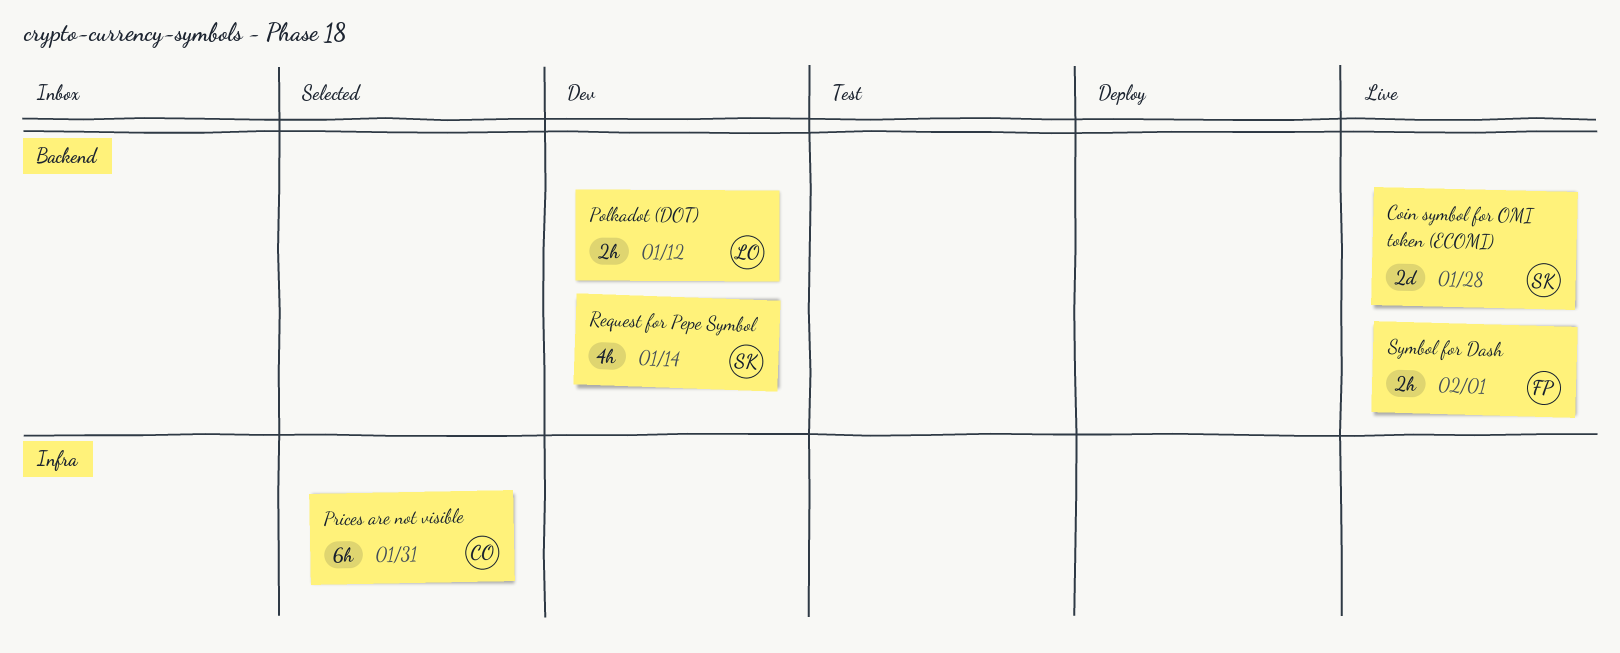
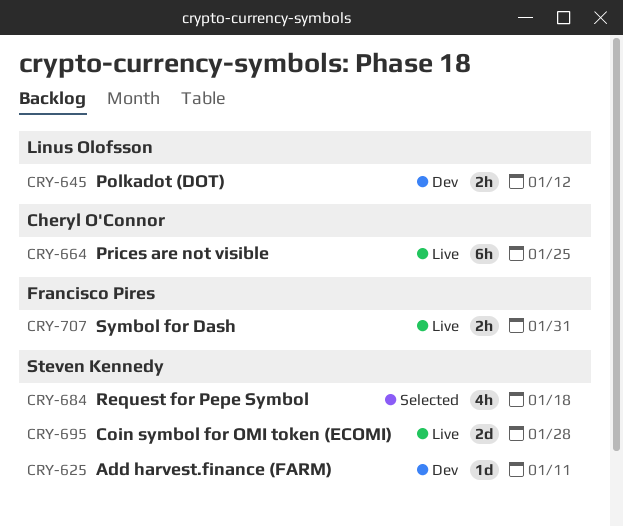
Add harvest.finance (FARM): none -> present
Prices are not visible, status: Selected -> Live
Prices are not visible, due: Jan 31 -> Jan 25
Request for Pepe Symbol, status: Dev -> Selected
Request for Pepe Symbol, due: Jan 14 -> Jan 18
Symbol for Dash, due: Feb 1 -> Jan 31

